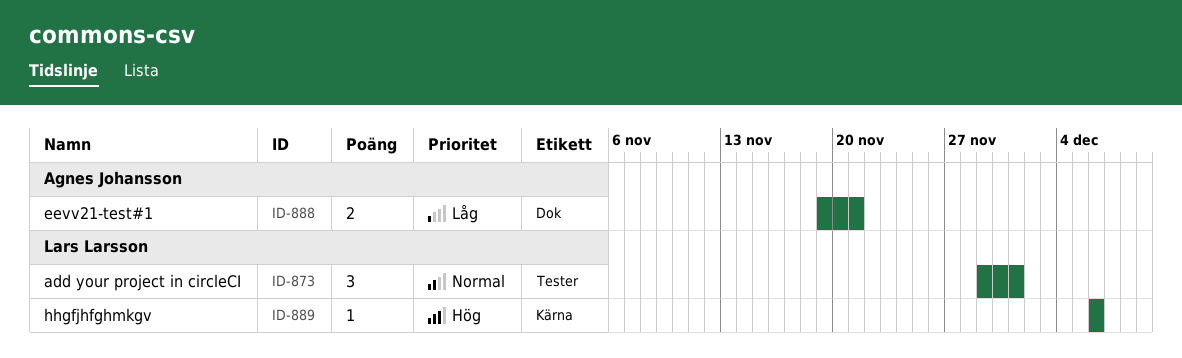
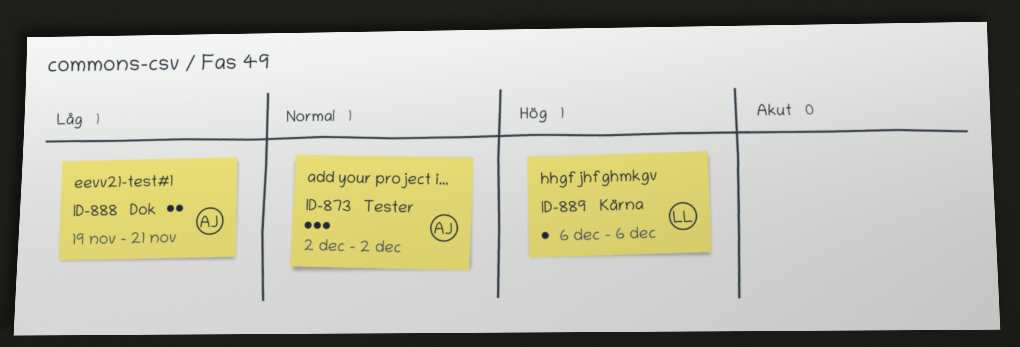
ID-873, owner: Lars Larsson -> Agnes Johansson
ID-873, start: Nov 29 -> Dec 2
ID-873, due: Dec 1 -> Dec 2

